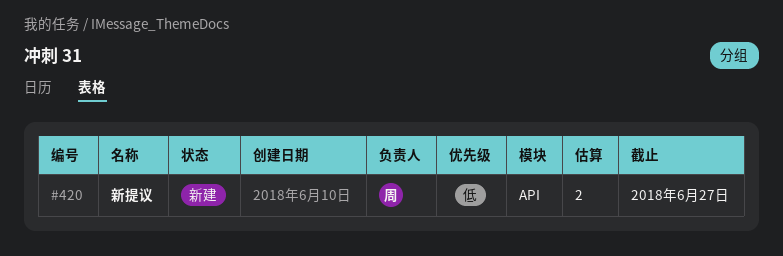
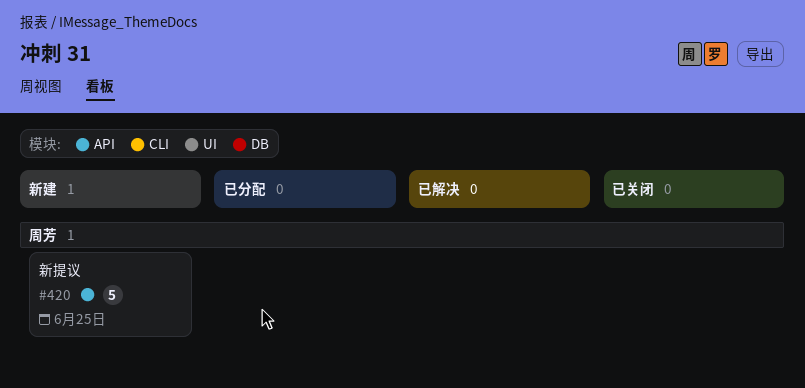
#420, estimate: 2 -> 5
#420, due: Jun 27 -> Jun 25

